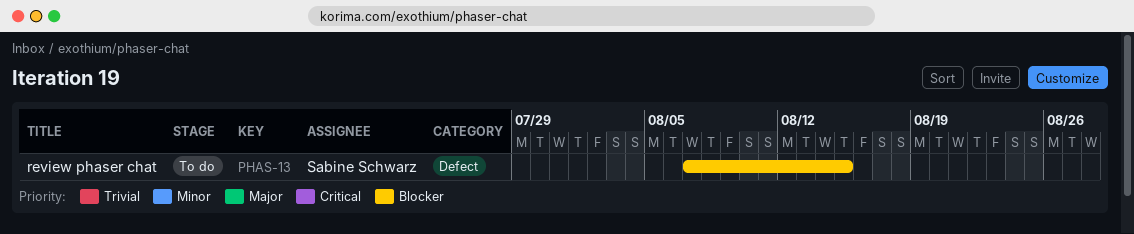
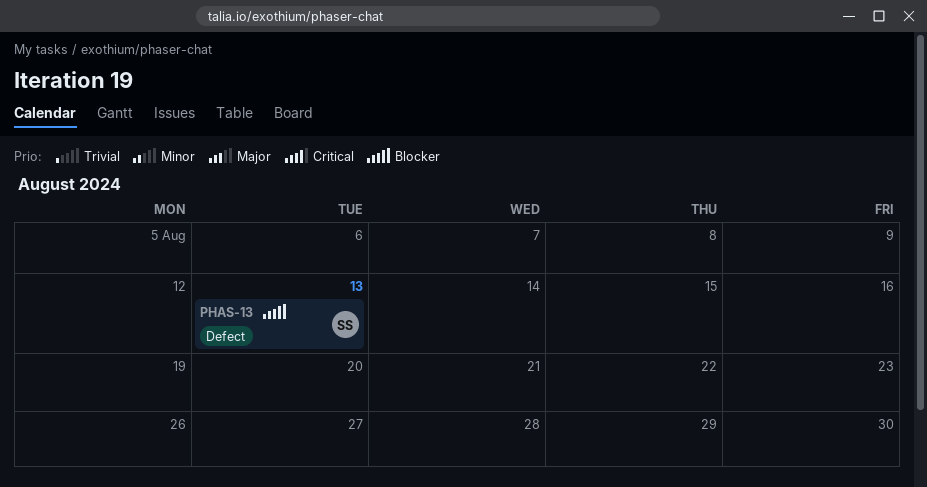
PHAS-13, due: Aug 15 -> Aug 13

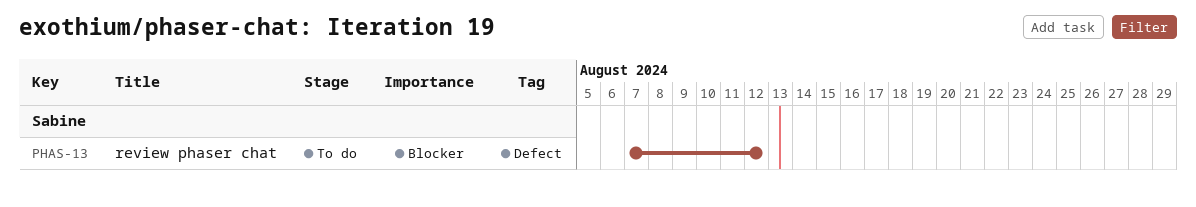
PHAS-13, due: Aug 13 -> Aug 12

